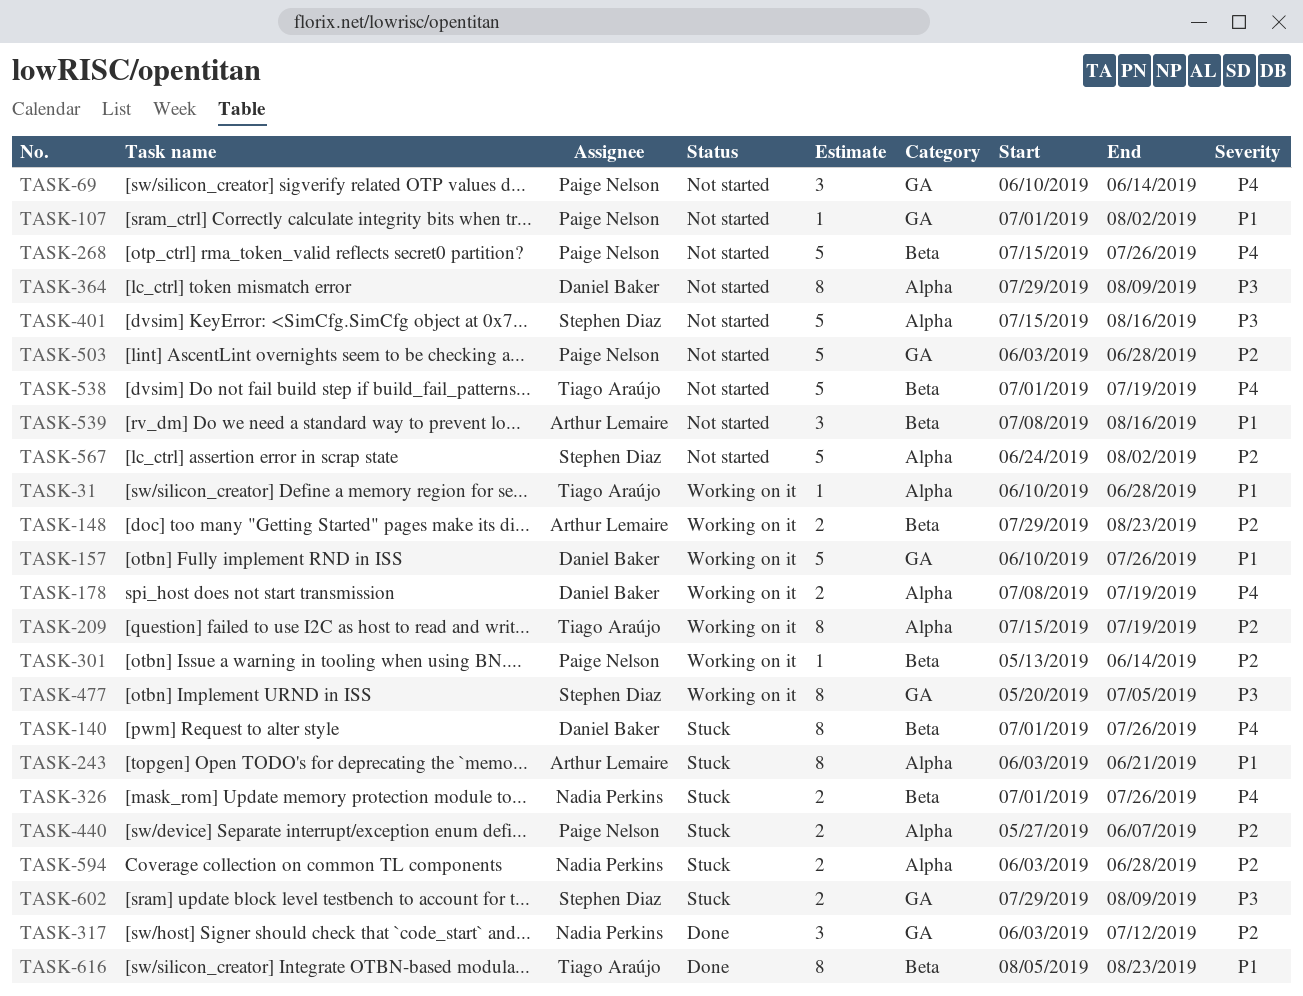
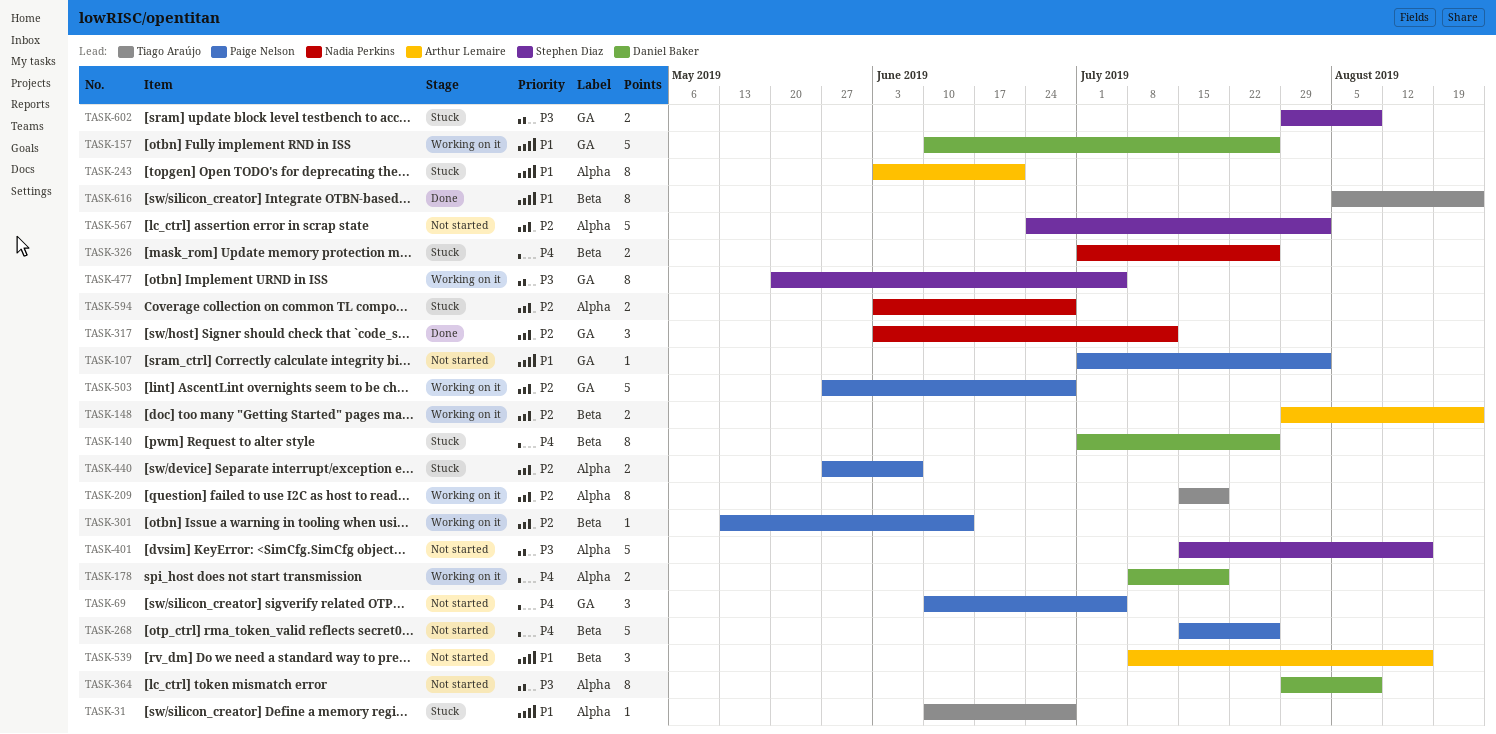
TASK-31, status: Working on it -> Stuck
TASK-69, due: Jun 14 -> Jul 5
TASK-503, status: Not started -> Working on it
TASK-503, start: Jun 3 -> May 27
TASK-538: present -> none

